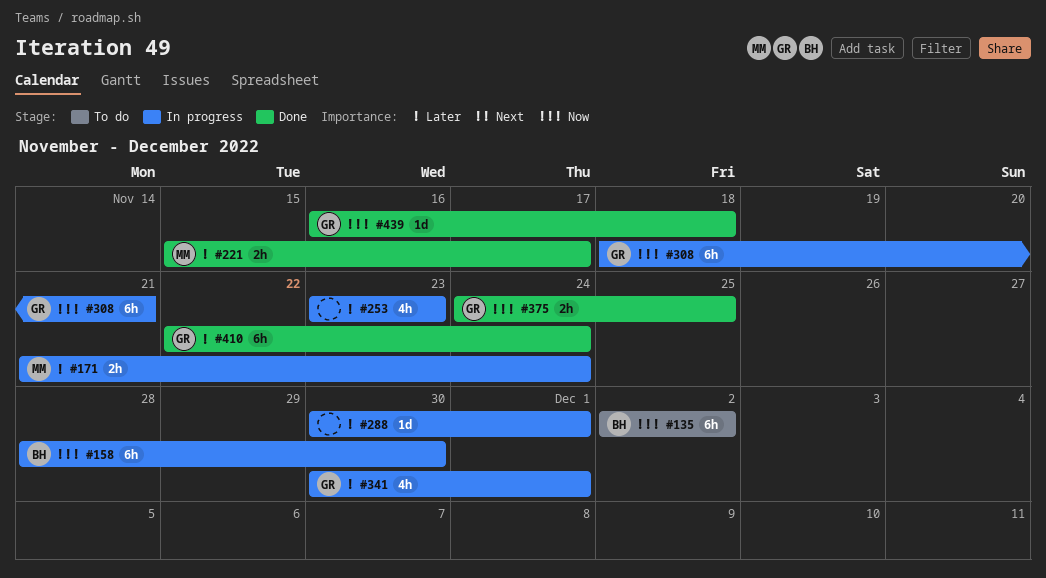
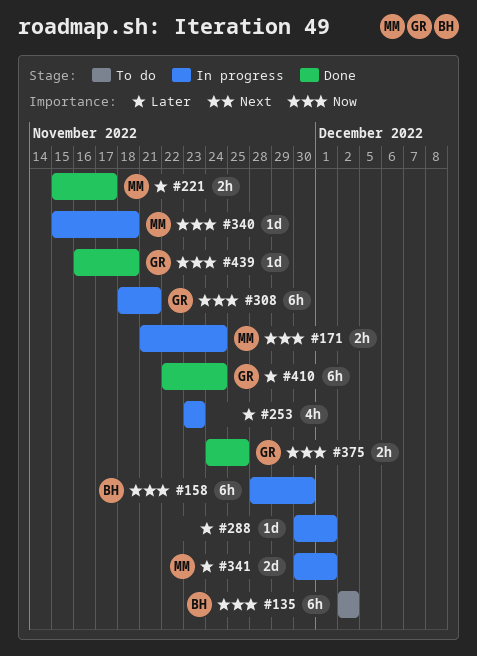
#171, priority: Later -> Now
#340: none -> present
#341, owner: GR -> MM
#341, estimate: 4h -> 2d

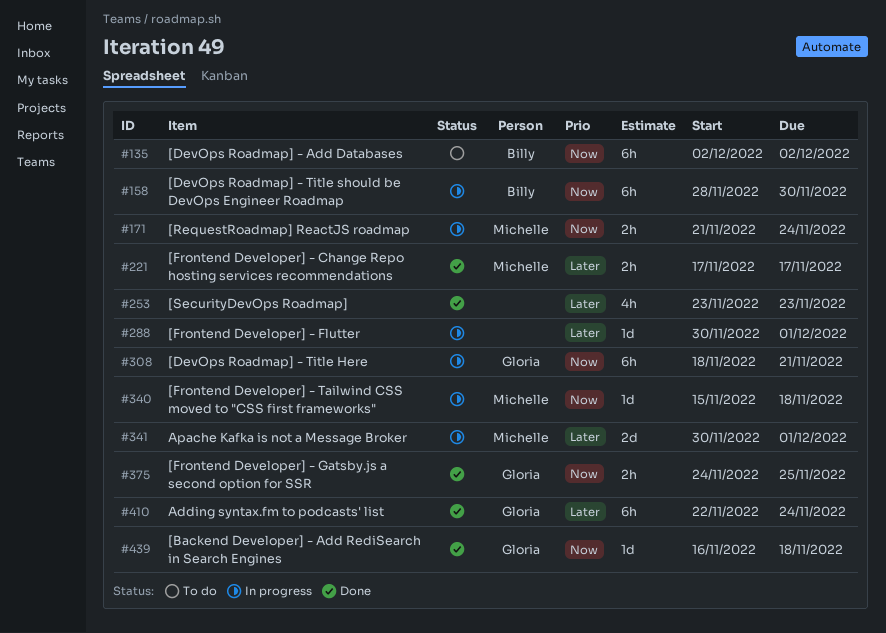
#221, start: Nov 15 -> Nov 17
#253, status: In progress -> Done

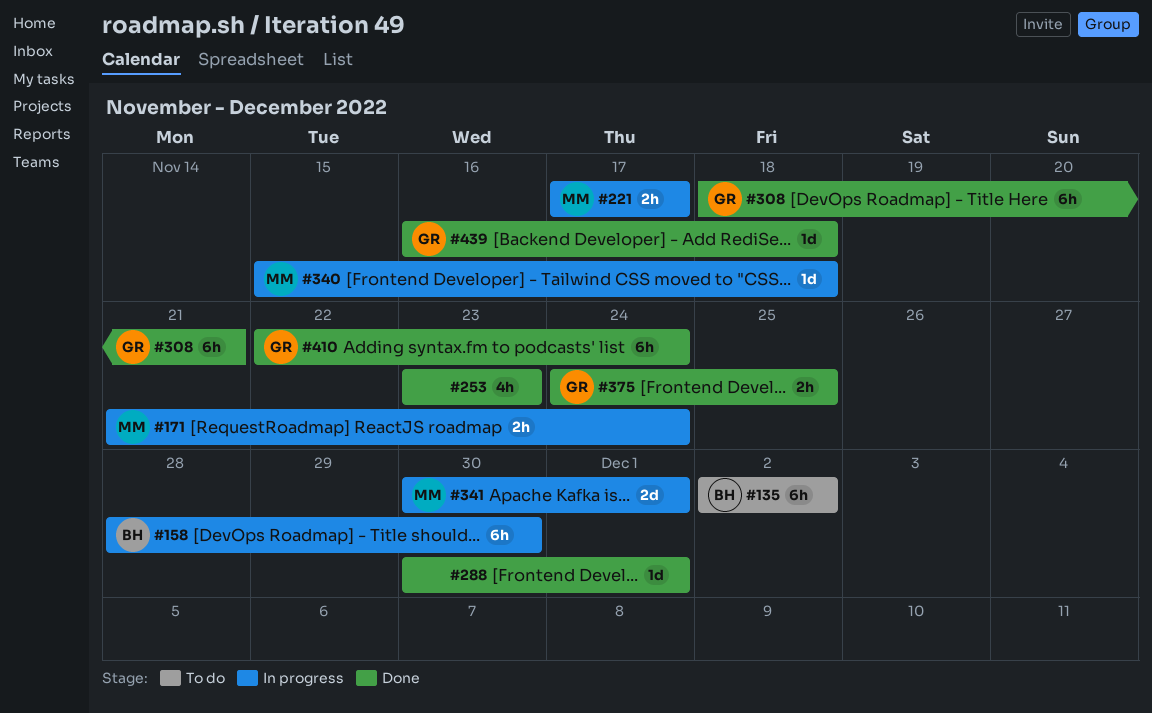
#221, status: Done -> In progress
#288, status: In progress -> Done
#308, status: In progress -> Done

